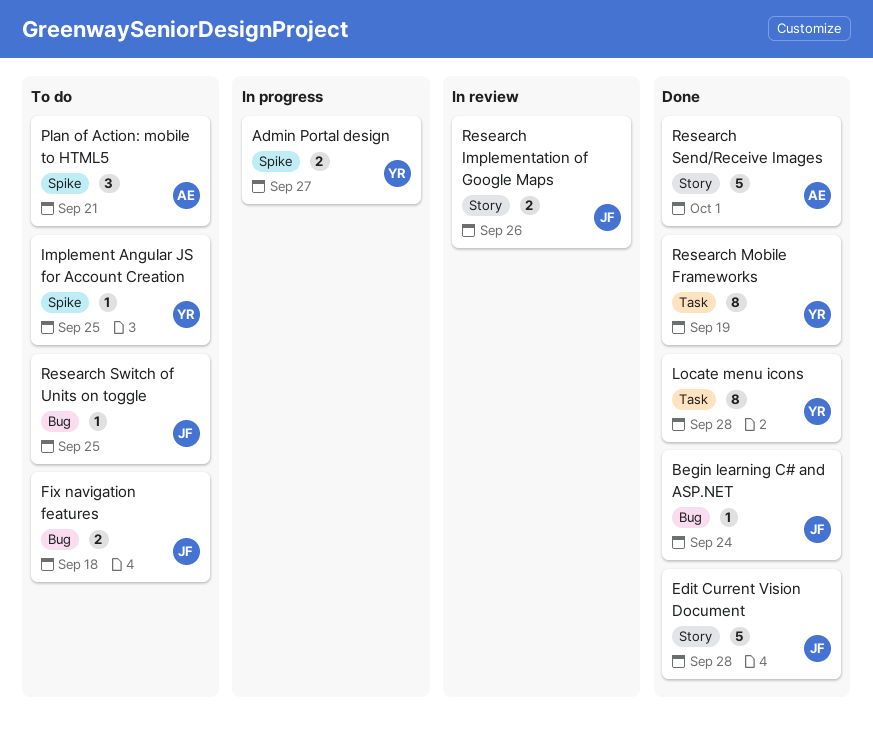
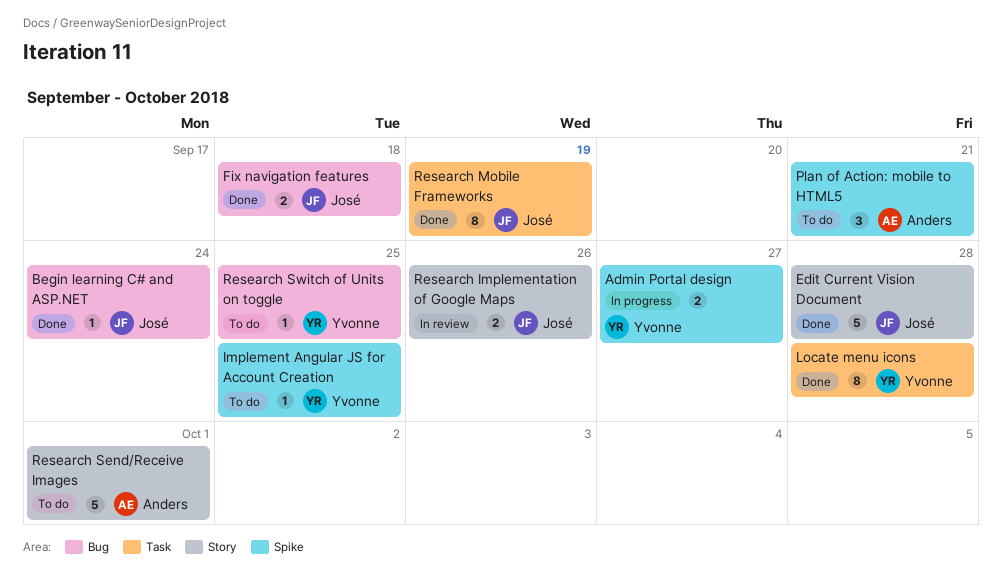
Fix navigation features, status: To do -> Done
Research Mobile Frameworks, owner: Yvonne -> José
Research Send/Receive Images, status: Done -> To do
Research Switch of Units on toggle, owner: José -> Yvonne

